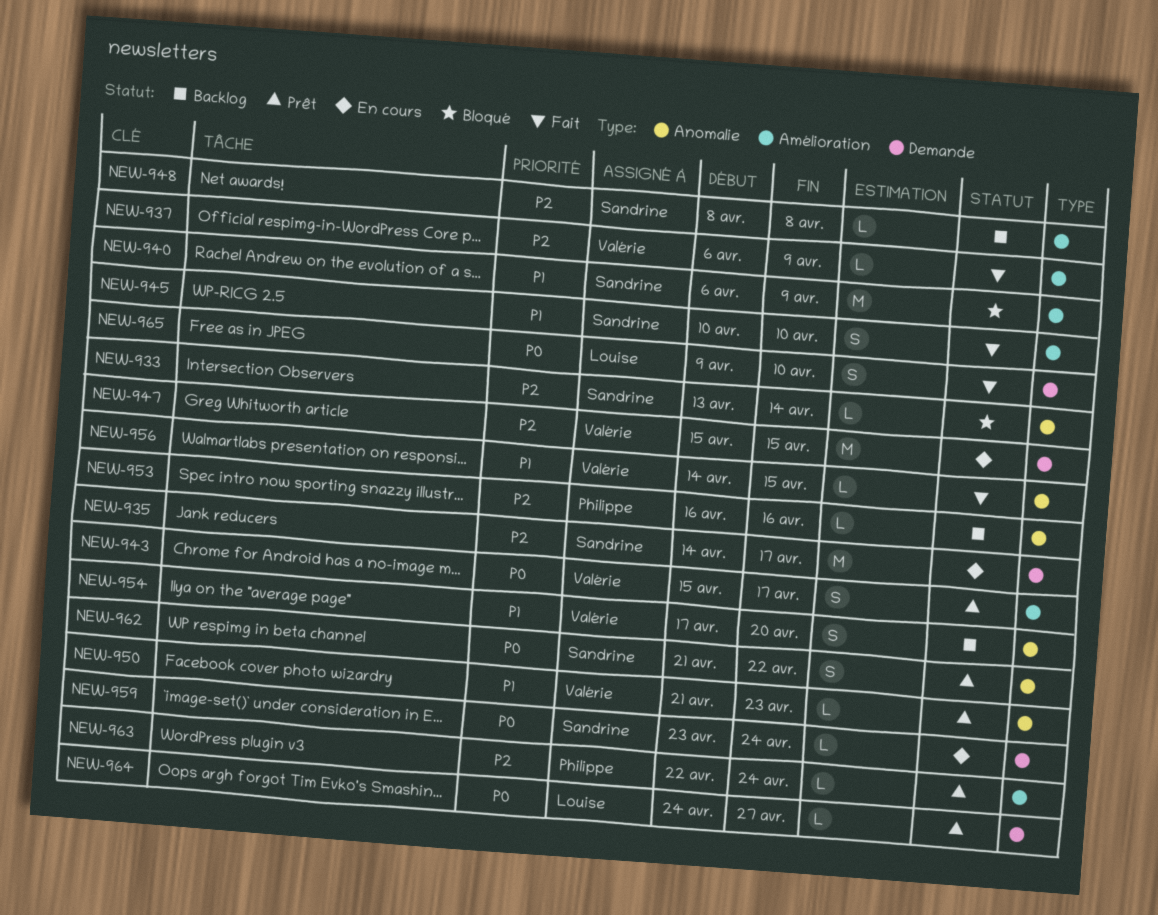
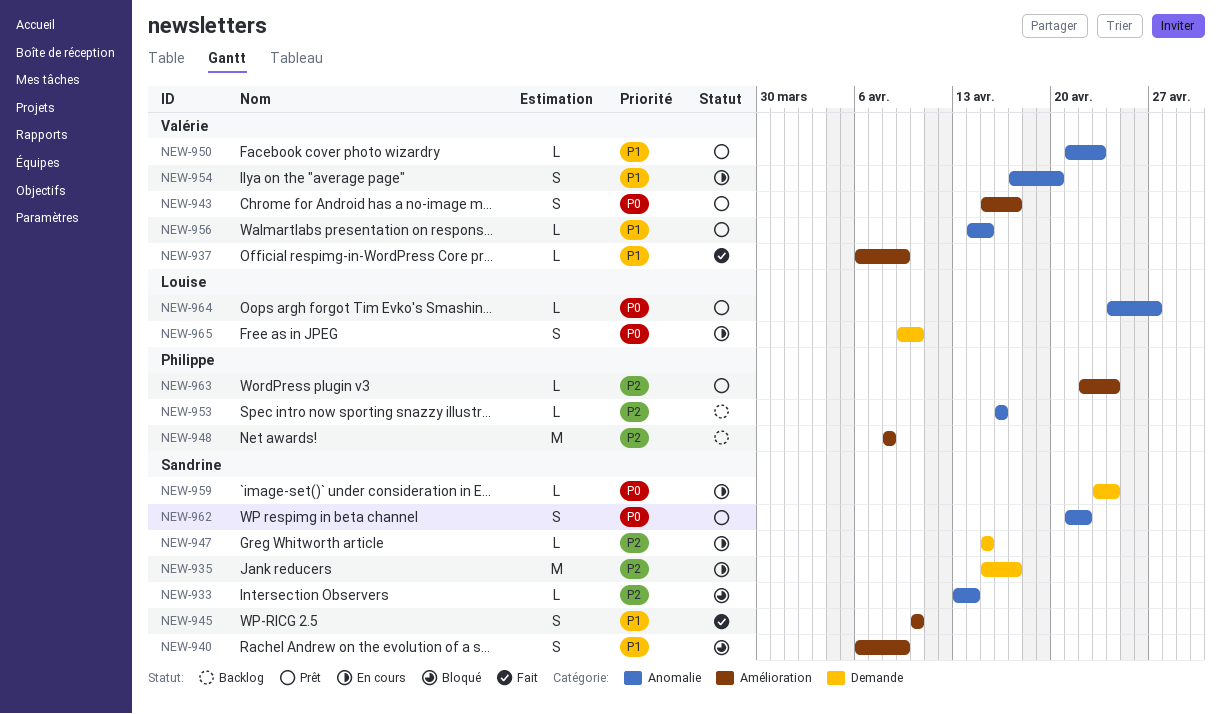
NEW-935, start: Apr 14 -> Apr 15
NEW-937, priority: P2 -> P1
NEW-940, estimate: M -> S
NEW-947, owner: Valérie -> Sandrine
NEW-947, estimate: M -> L
NEW-948, owner: Sandrine -> Philippe
NEW-948, estimate: L -> M
NEW-954, status: Backlog -> En cours
NEW-956, status: Fait -> Prêt
NEW-964, label: Demande -> Anomalie
NEW-965, status: Fait -> En cours

